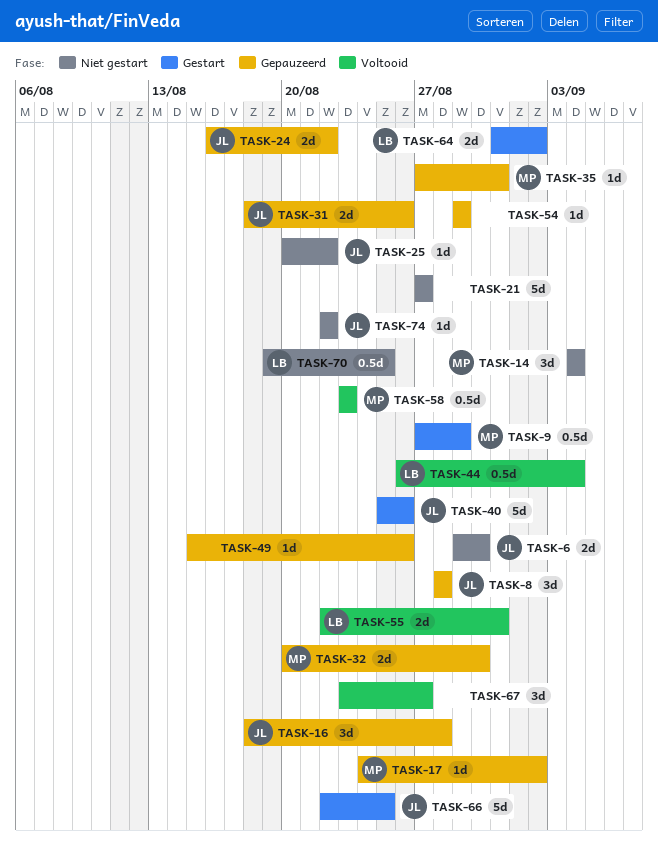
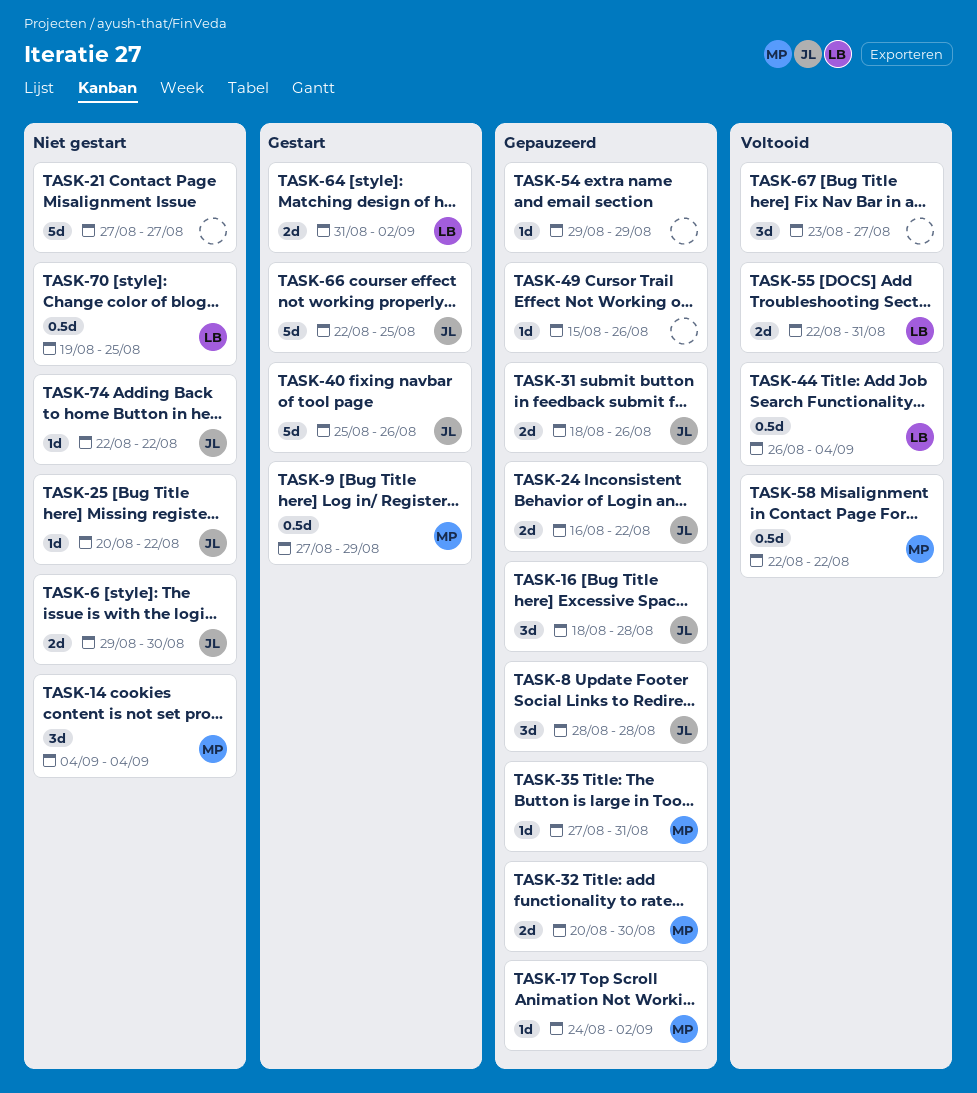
TASK-58, start: Aug 23 -> Aug 22
TASK-58, due: Aug 23 -> Aug 22

